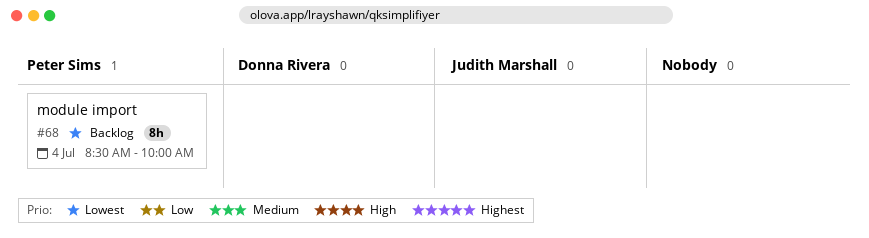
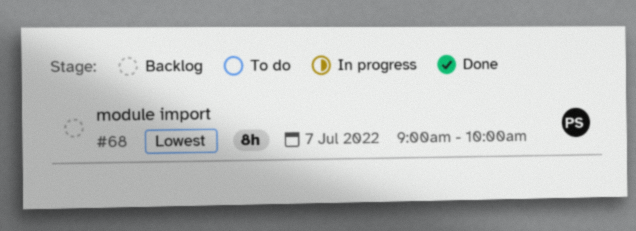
#68, day: Jul 4 -> Jul 7
#68, begins: 08:30 -> 09:00

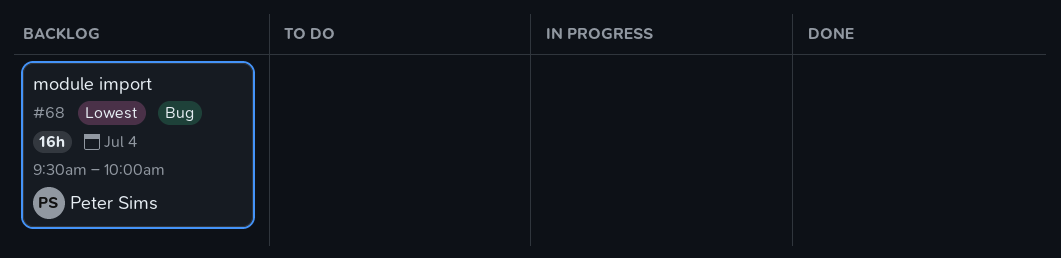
#68, estimate: 8h -> 16h
#68, day: Jul 7 -> Jul 4
#68, begins: 09:00 -> 09:30

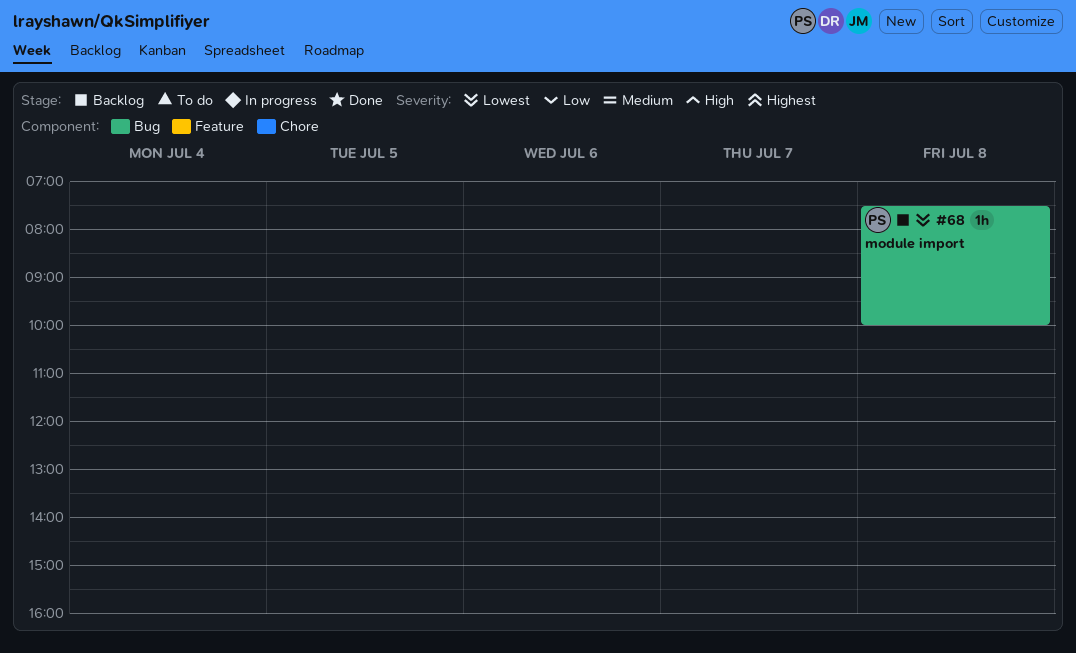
#68, estimate: 16h -> 1h
#68, day: Jul 4 -> Jul 8
#68, begins: 09:30 -> 07:30

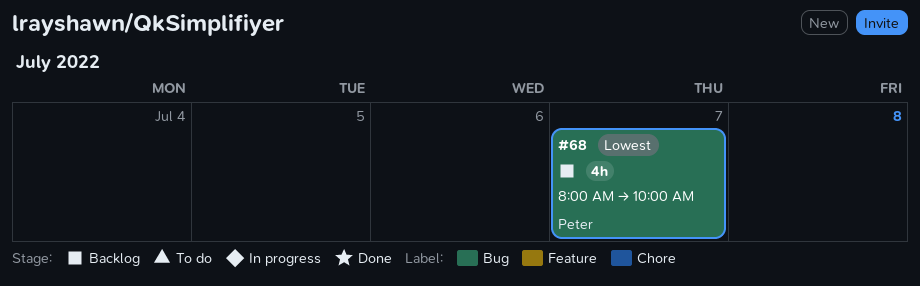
#68, estimate: 1h -> 4h
#68, day: Jul 8 -> Jul 7
#68, begins: 07:30 -> 08:00

